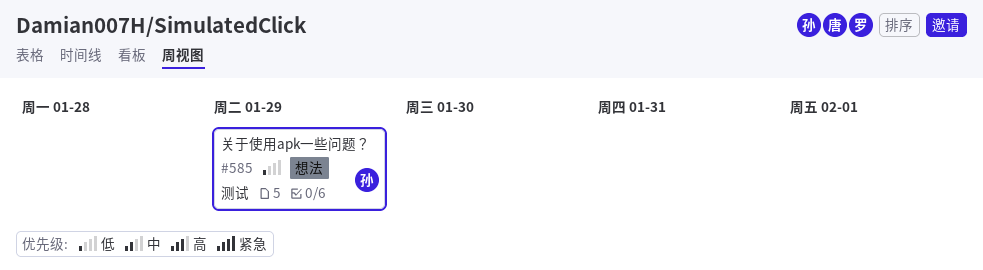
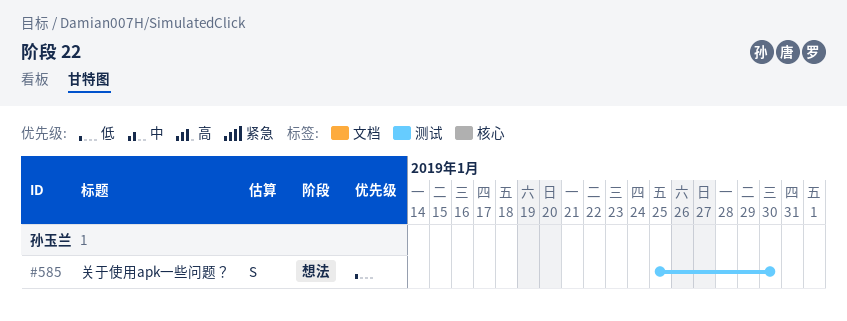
#585, due: Jan 29 -> Jan 30

